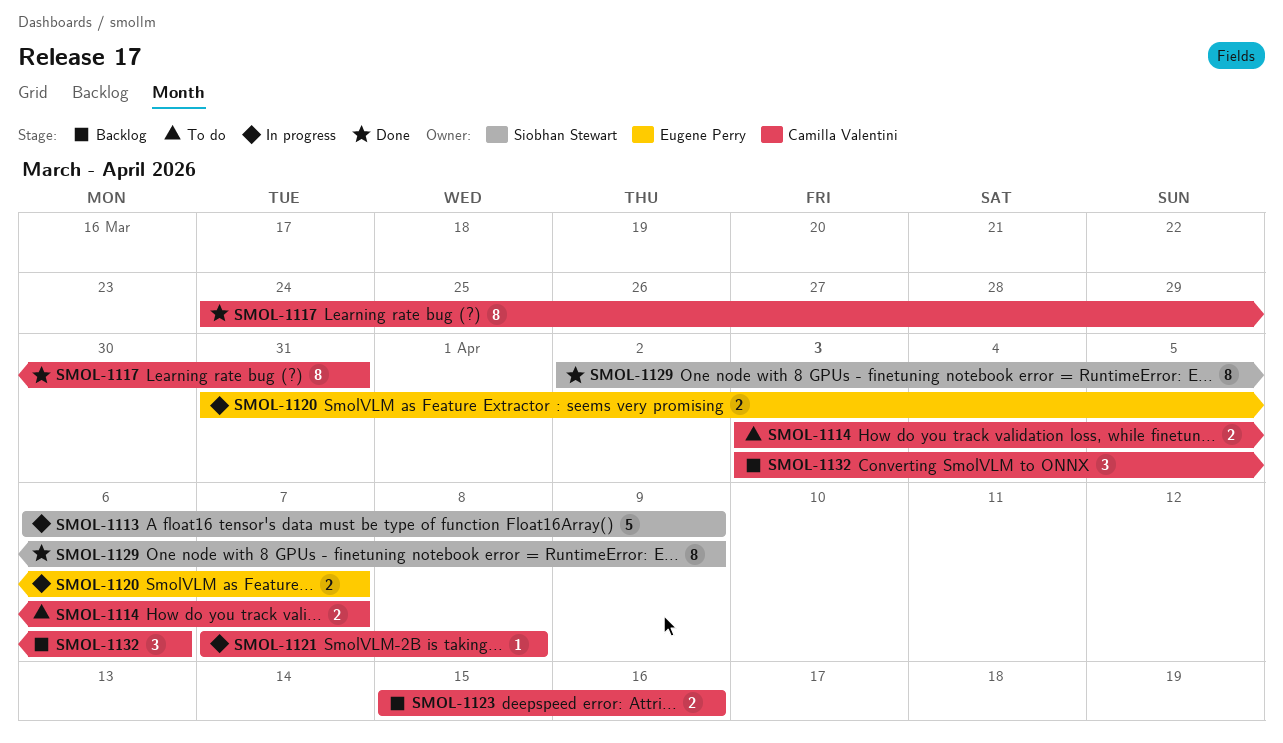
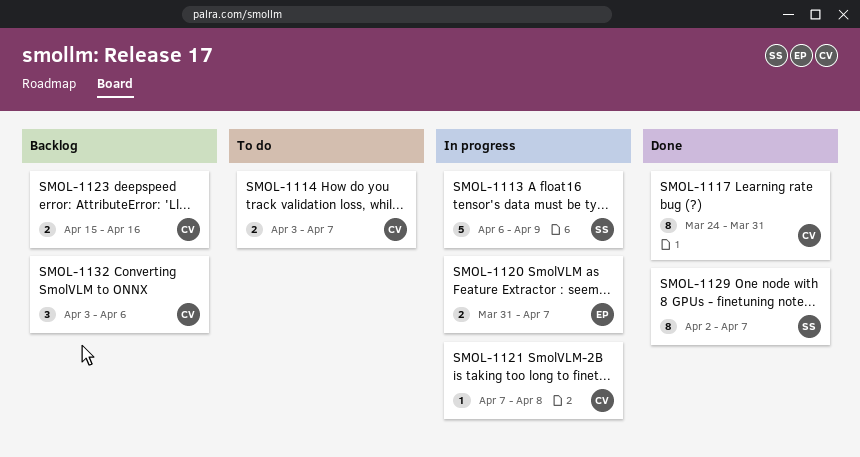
SMOL-1129, due: Apr 9 -> Apr 7

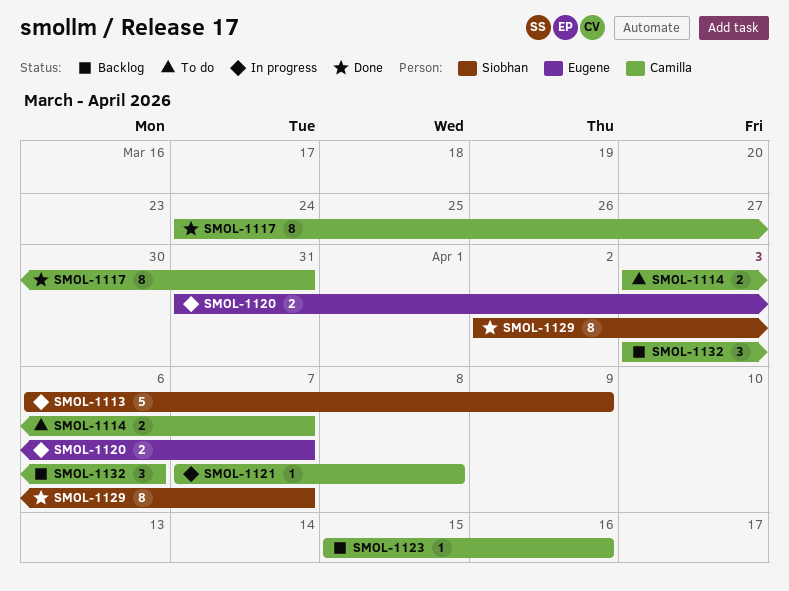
SMOL-1123, estimate: 2 -> 1

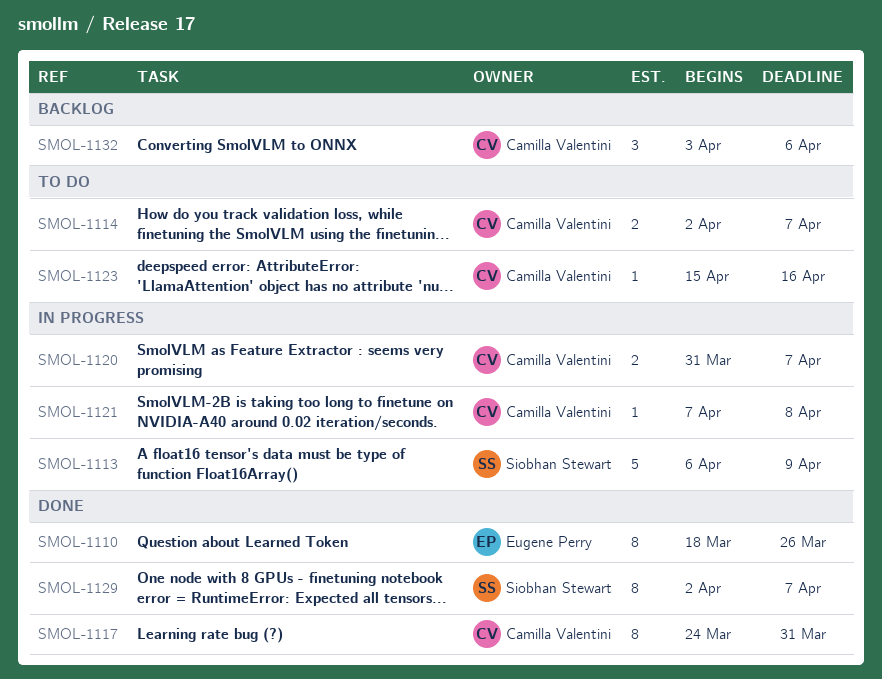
SMOL-1110: none -> present
SMOL-1114, start: Apr 3 -> Apr 2
SMOL-1120, owner: Eugene Perry -> Camilla Valentini
SMOL-1123, status: Backlog -> To do

